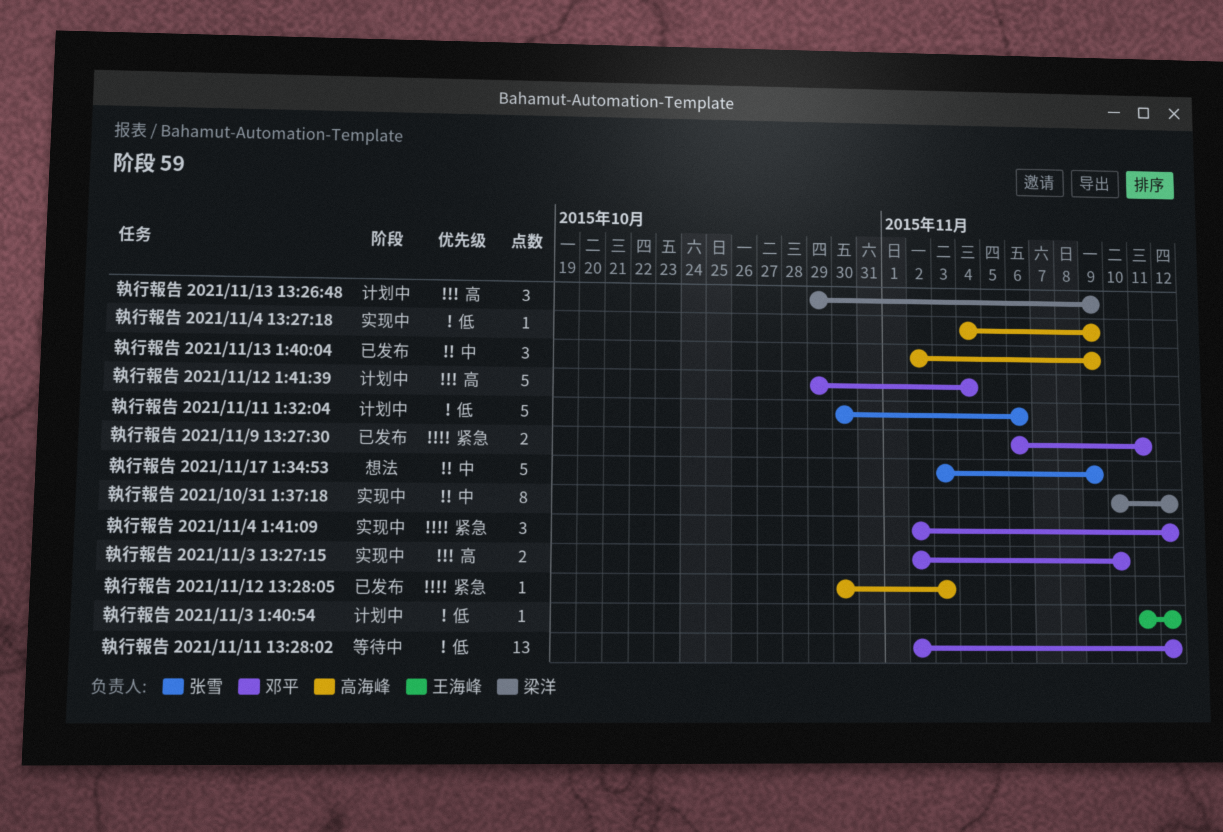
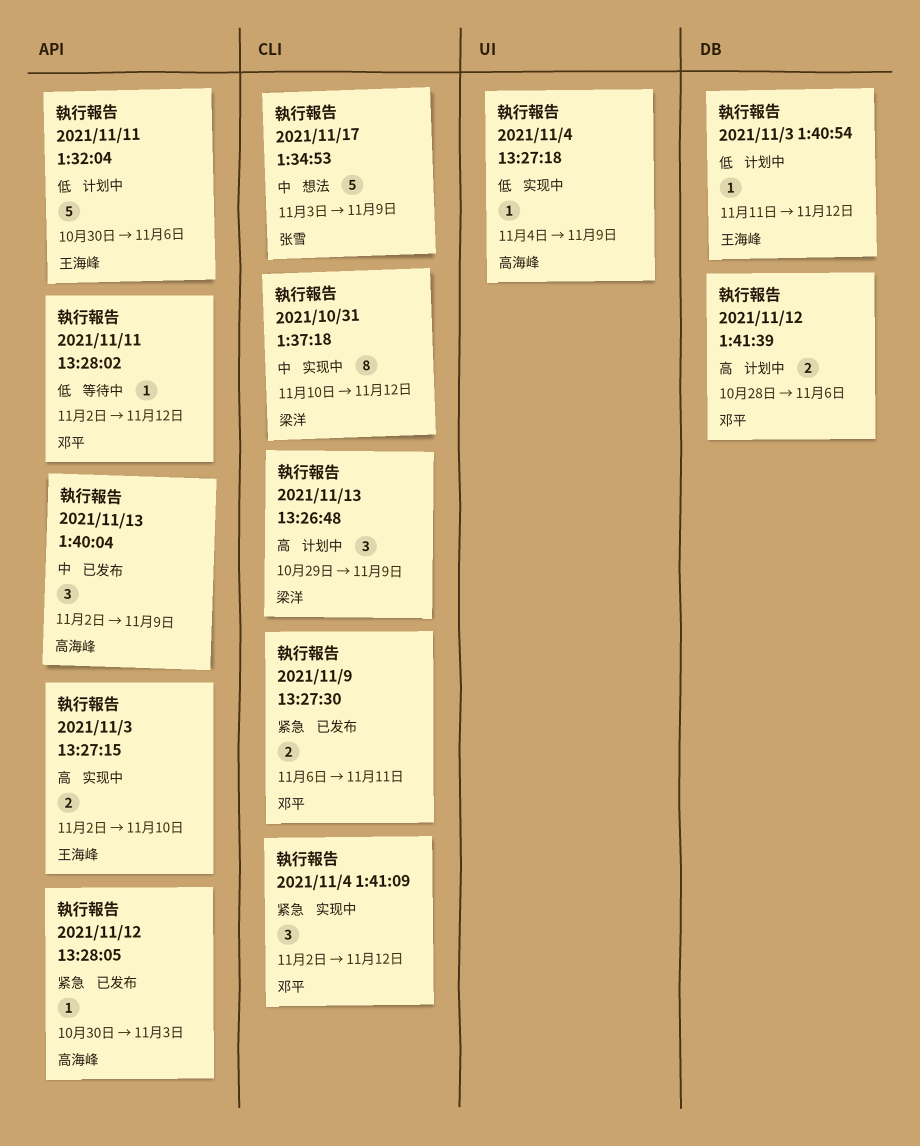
執行報告 2021/11/11 13:28:02, estimate: 13 -> 1
執行報告 2021/11/11 1:32:04, owner: 张雪 -> 王海峰
執行報告 2021/11/12 1:41:39, estimate: 5 -> 2
執行報告 2021/11/12 1:41:39, start: Oct 29 -> Oct 28
執行報告 2021/11/12 1:41:39, due: Nov 4 -> Nov 6
執行報告 2021/11/3 13:27:15, owner: 邓平 -> 王海峰

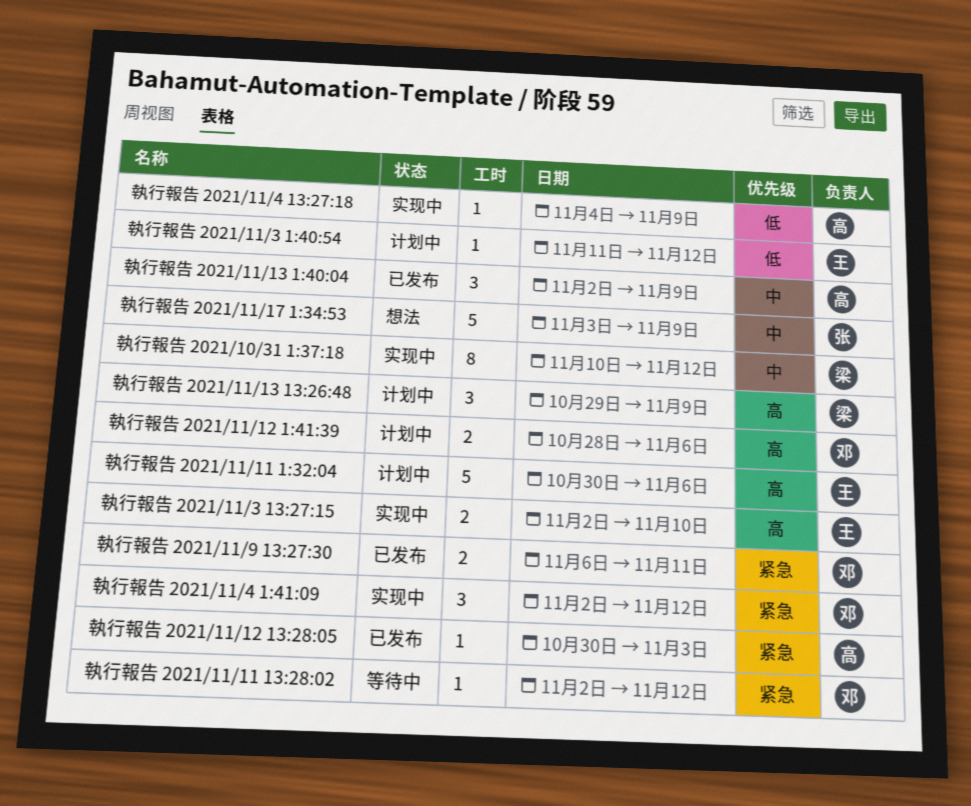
執行報告 2021/11/11 13:28:02, priority: 低 -> 紧急
執行報告 2021/11/11 1:32:04, priority: 低 -> 高

